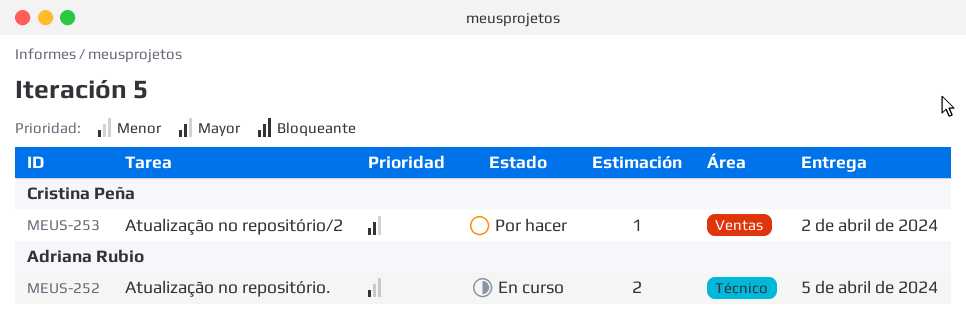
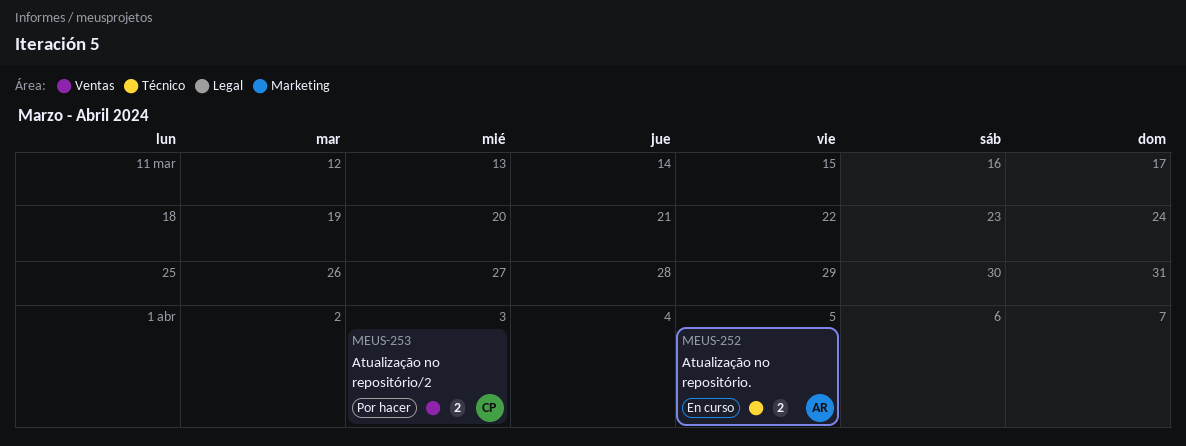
MEUS-253, estimate: 1 -> 2
MEUS-253, due: Apr 2 -> Apr 3

